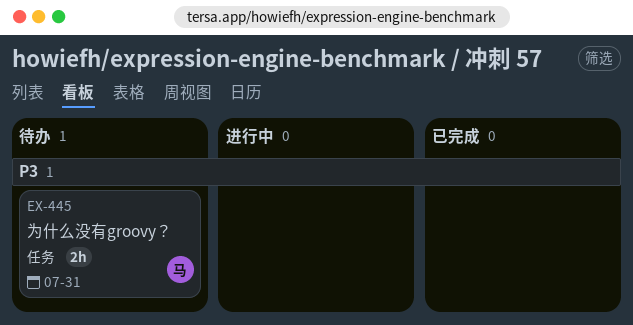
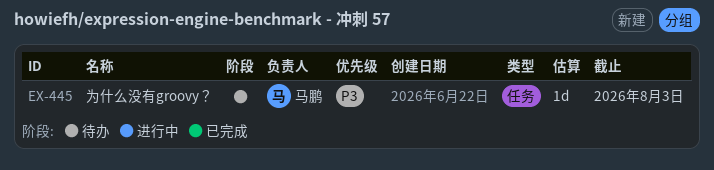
EX-445, estimate: 2h -> 1d
EX-445, due: Jul 31 -> Aug 3

